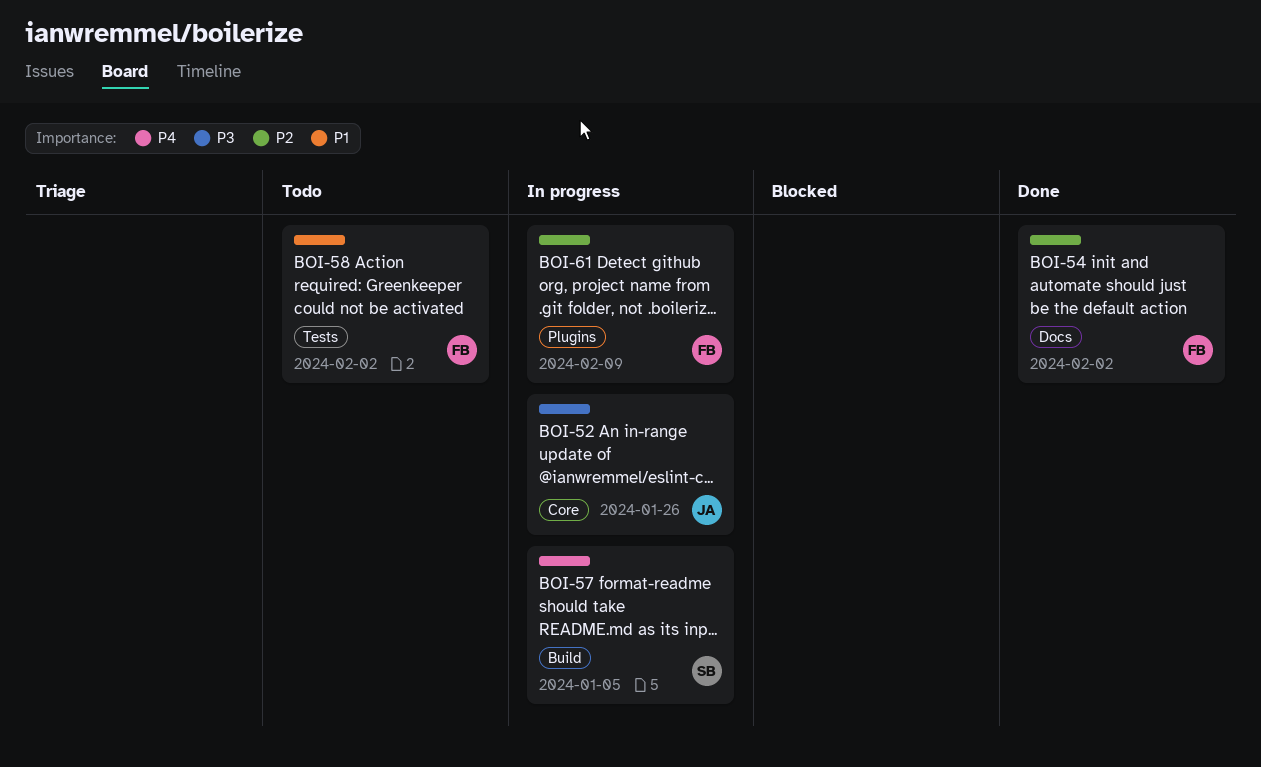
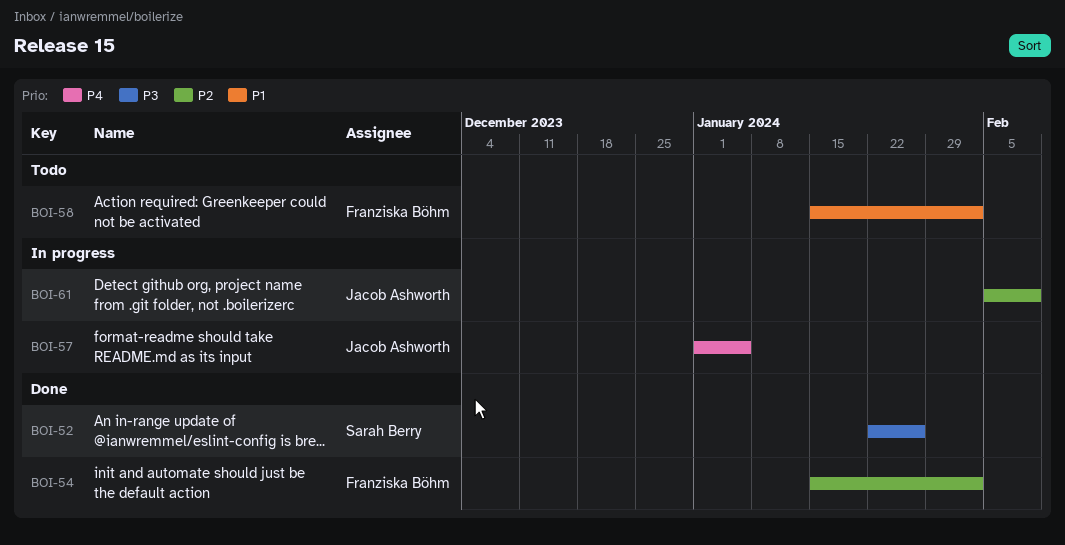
BOI-52, status: In progress -> Done
BOI-52, owner: Jacob Ashworth -> Sarah Berry
BOI-57, owner: Sarah Berry -> Jacob Ashworth
BOI-61, owner: Franziska Böhm -> Jacob Ashworth

